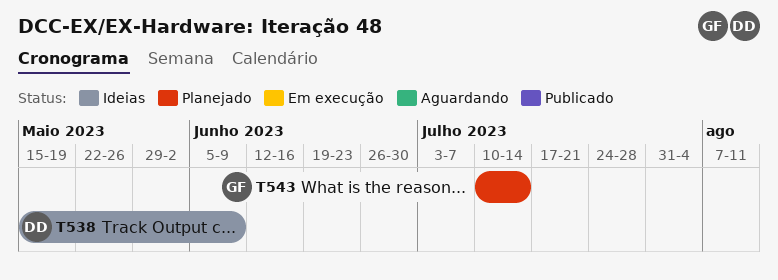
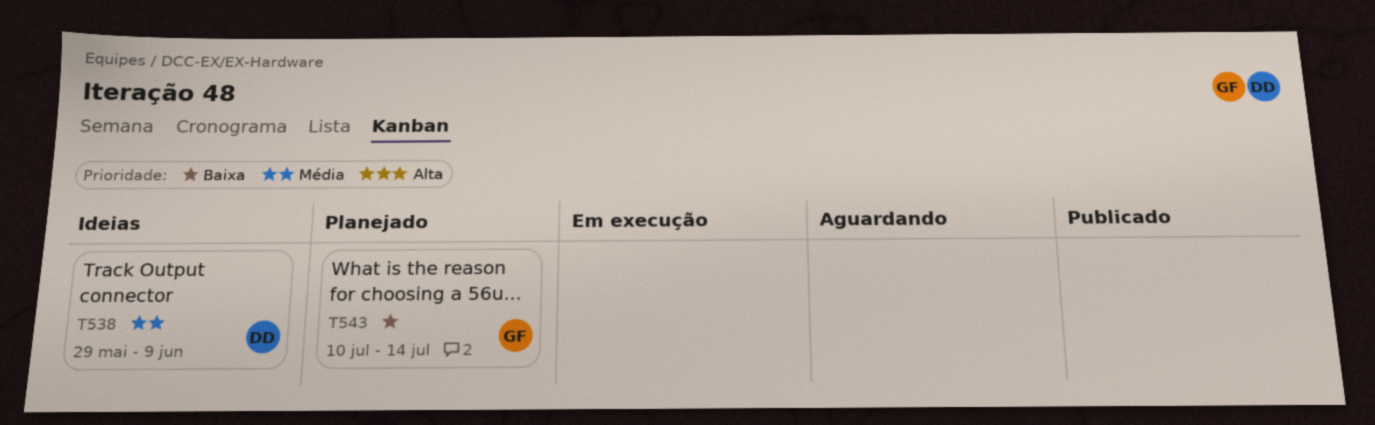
T538, start: May 15 -> May 29

